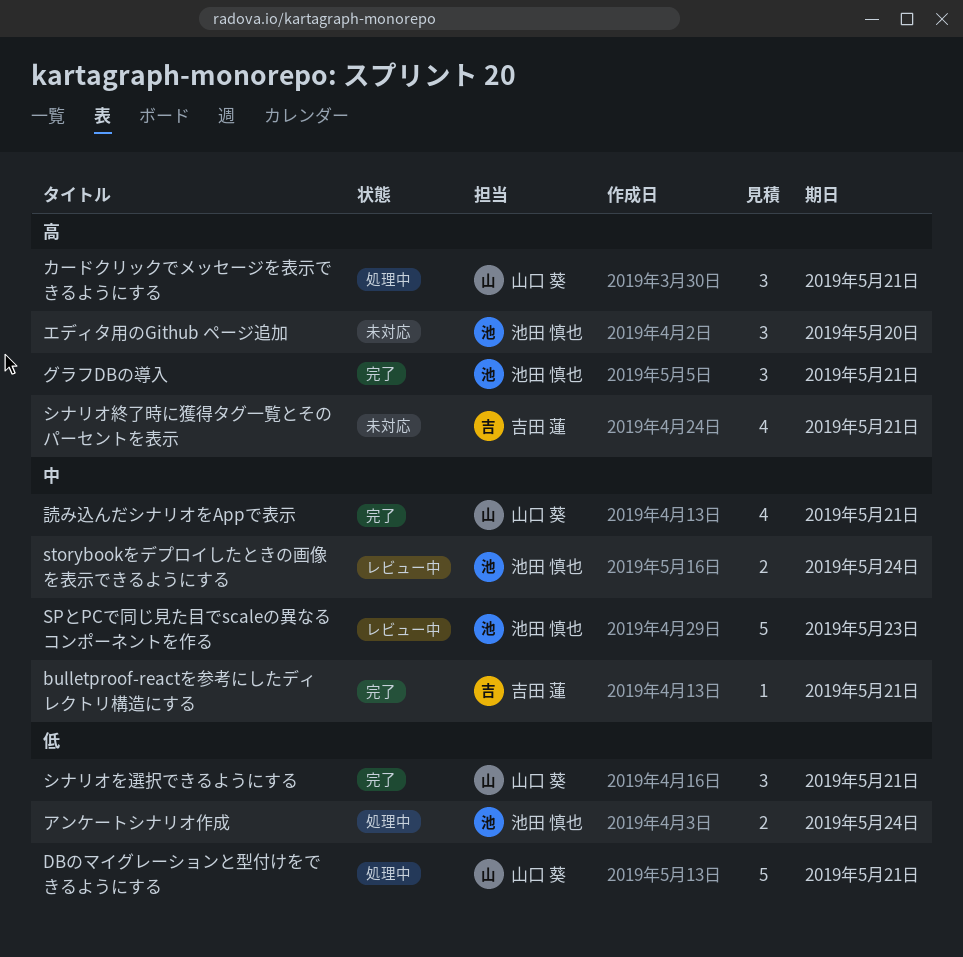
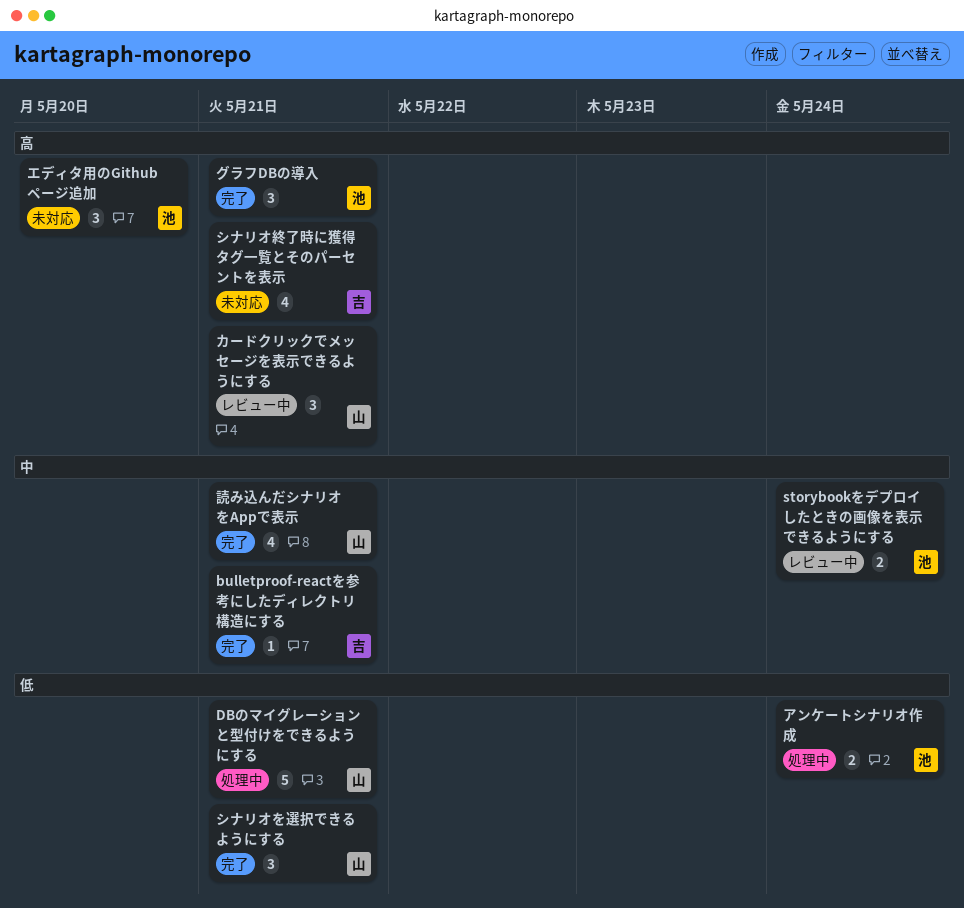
SPとPCで同じ見た目でscaleの異なるコンポーネントを作る: present -> none
カードクリックでメッセージを表示できるようにする, status: 処理中 -> レビュー中

